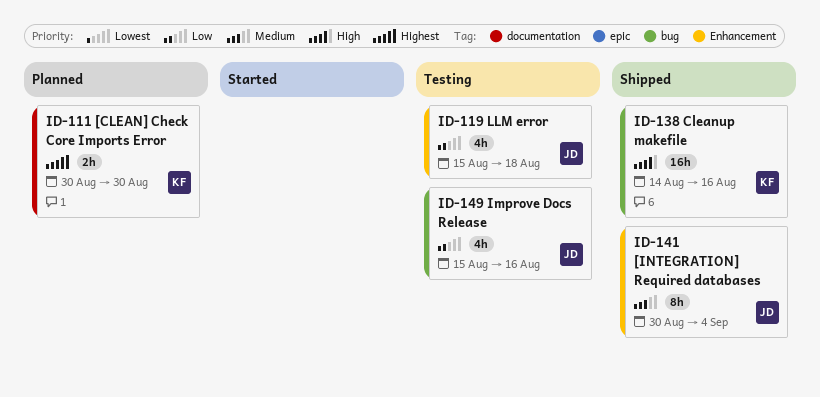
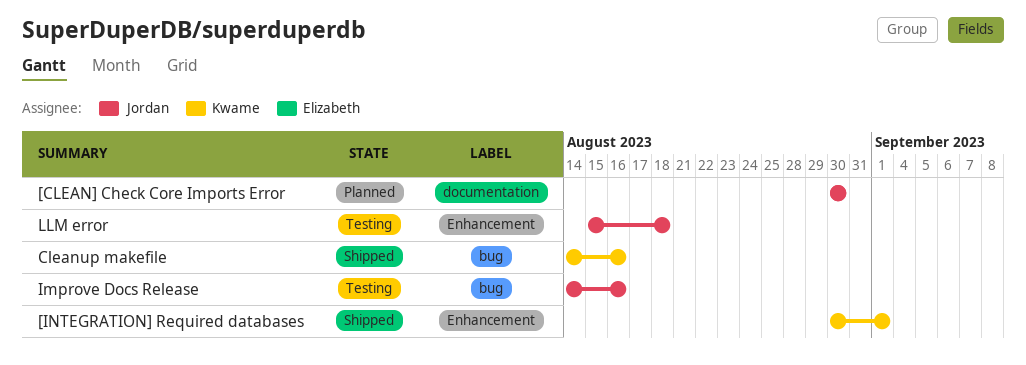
[CLEAN] Check Core Imports Error, owner: Kwame -> Jordan
[INTEGRATION] Required databases, owner: Jordan -> Kwame
[INTEGRATION] Required databases, due: Sep 4 -> Sep 1
Improve Docs Release, start: Aug 15 -> Aug 14

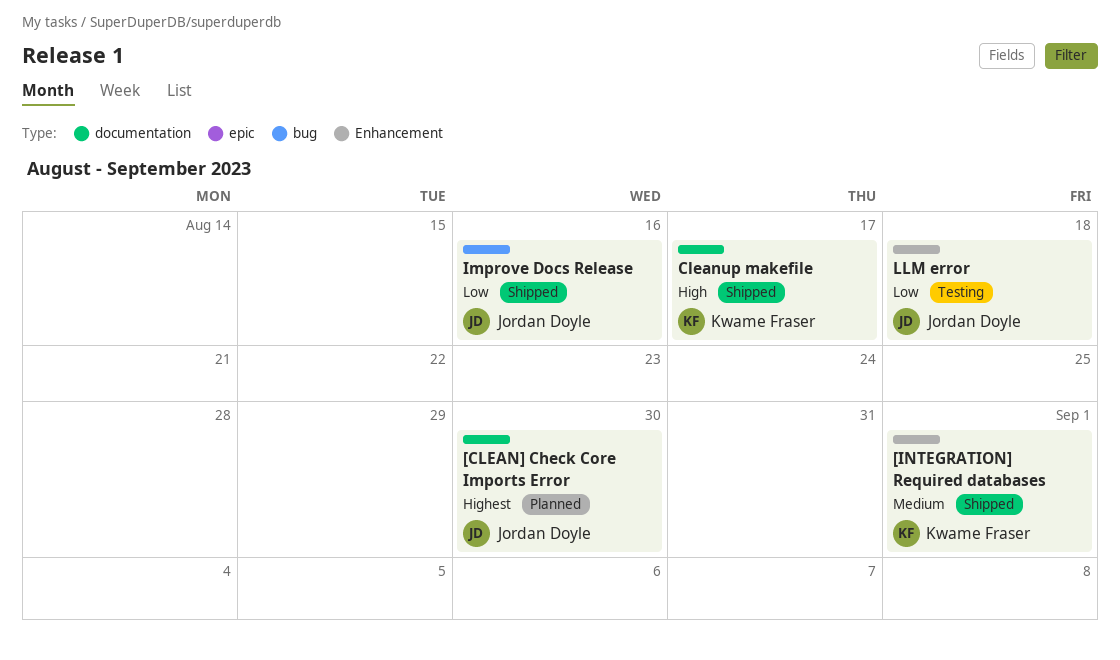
Cleanup makefile, label: bug -> documentation
Cleanup makefile, due: Aug 16 -> Aug 17
Improve Docs Release, status: Testing -> Shipped

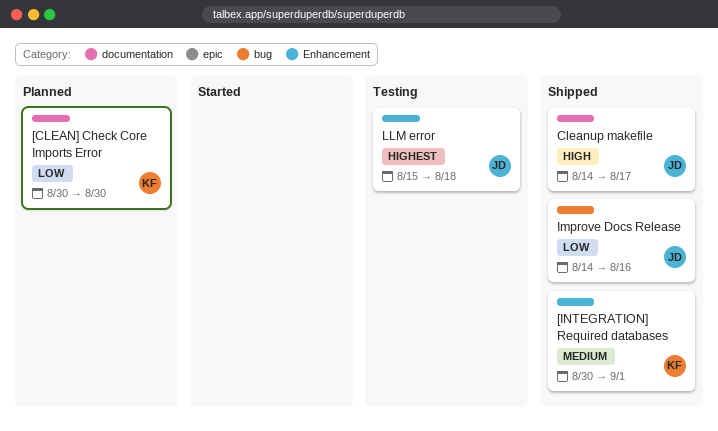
[CLEAN] Check Core Imports Error, owner: Jordan Doyle -> Kwame Fraser
[CLEAN] Check Core Imports Error, priority: Highest -> Low
Cleanup makefile, owner: Kwame Fraser -> Jordan Doyle
LLM error, priority: Low -> Highest

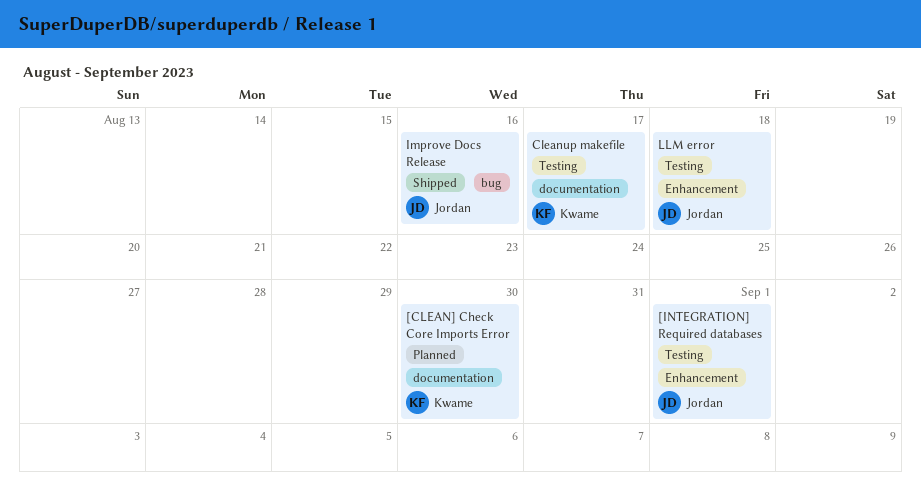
[INTEGRATION] Required databases, status: Shipped -> Testing
[INTEGRATION] Required databases, owner: Kwame -> Jordan
Cleanup makefile, status: Shipped -> Testing
Cleanup makefile, owner: Jordan -> Kwame

